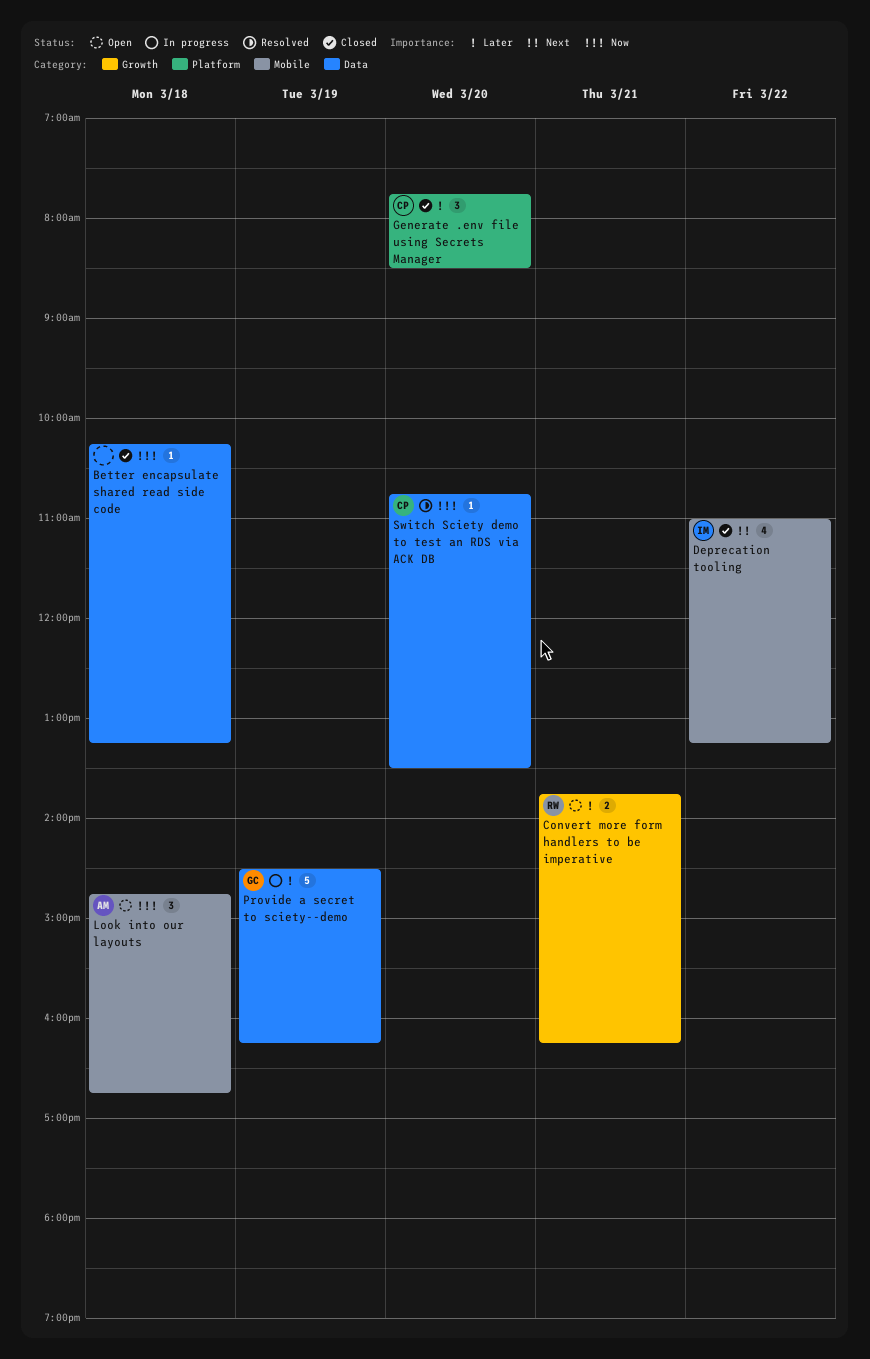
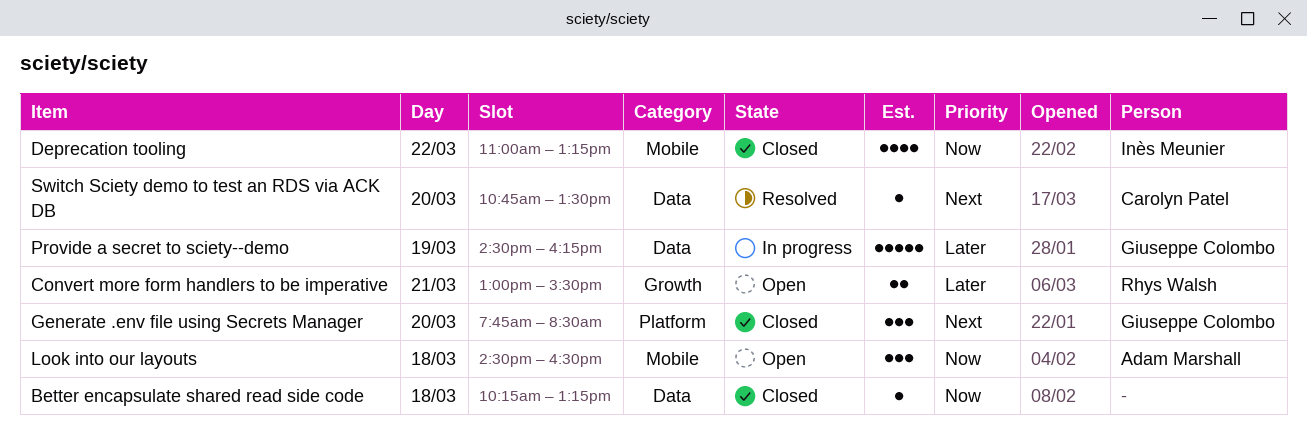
Convert more form handlers to be imperative, begins: 13:45 -> 13:00
Convert more form handlers to be imperative, ends: 16:15 -> 15:30
Deprecation tooling, priority: Next -> Now
Generate .env file using Secrets Manager, owner: Carolyn Patel -> Giuseppe Colombo
Generate .env file using Secrets Manager, priority: Later -> Next
Look into our layouts, begins: 14:45 -> 14:30
Look into our layouts, ends: 16:45 -> 16:30
Switch Sciety demo to test an RDS via ACK DB, priority: Now -> Next

